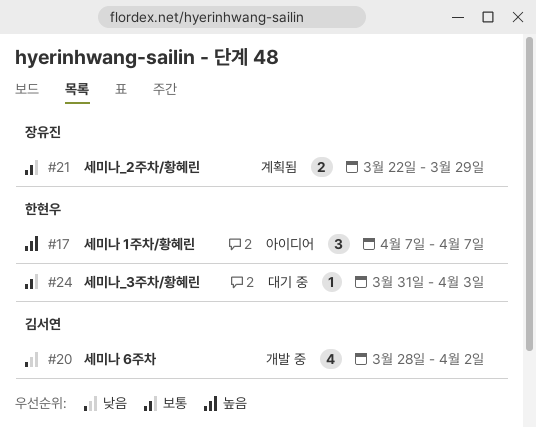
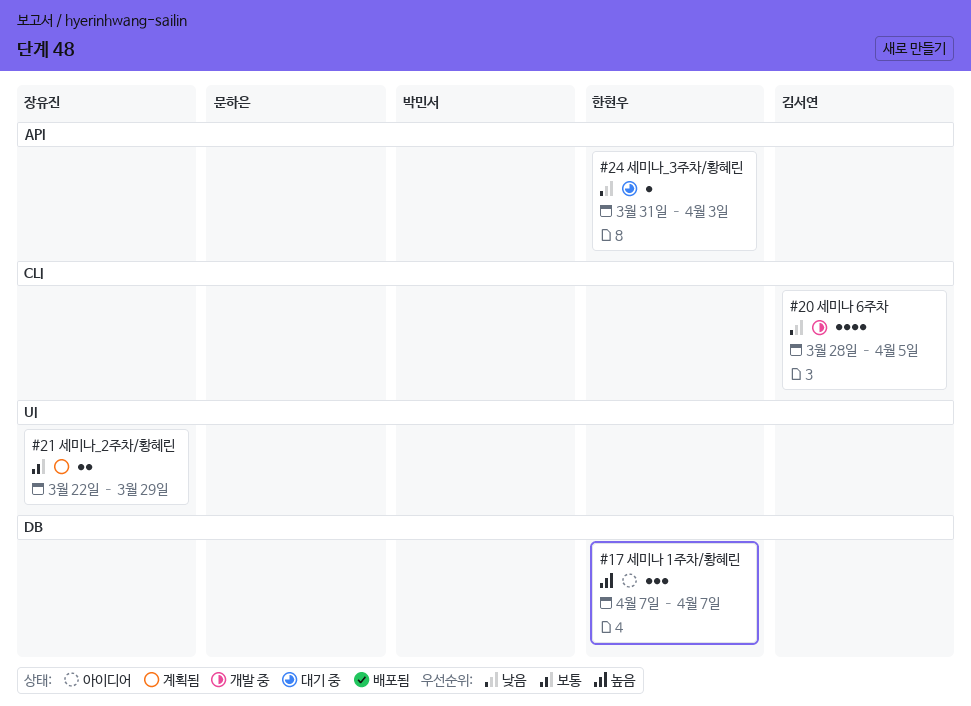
#20, due: Apr 2 -> Apr 5
#24, priority: 보통 -> 낮음

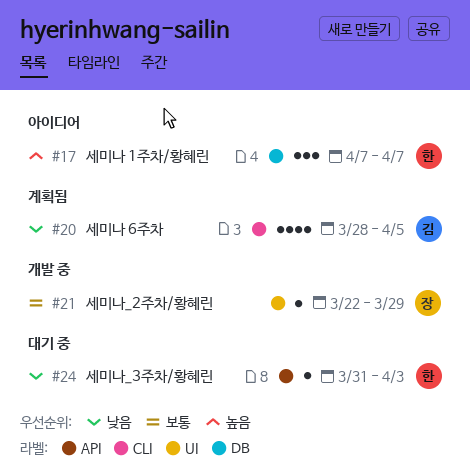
#20, status: 개발 중 -> 계획됨
#21, status: 계획됨 -> 개발 중
#21, estimate: 2 -> 1

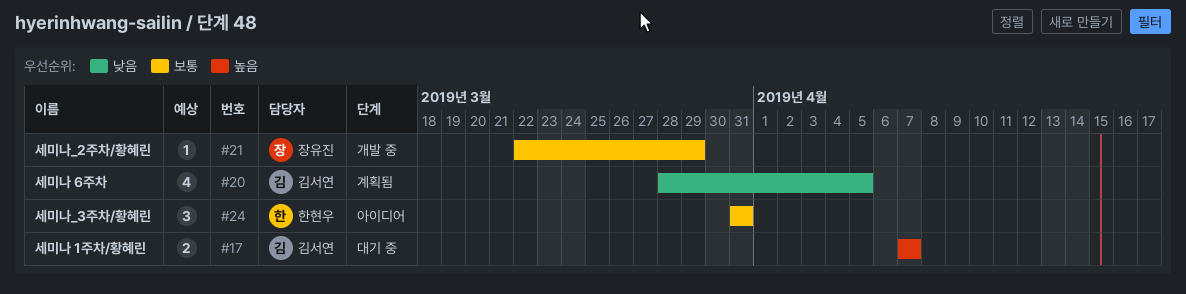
#17, status: 아이디어 -> 대기 중
#17, owner: 한현우 -> 김서연
#17, estimate: 3 -> 2
#24, status: 대기 중 -> 아이디어
#24, priority: 낮음 -> 보통
#24, estimate: 1 -> 3
#24, due: Apr 3 -> Mar 31

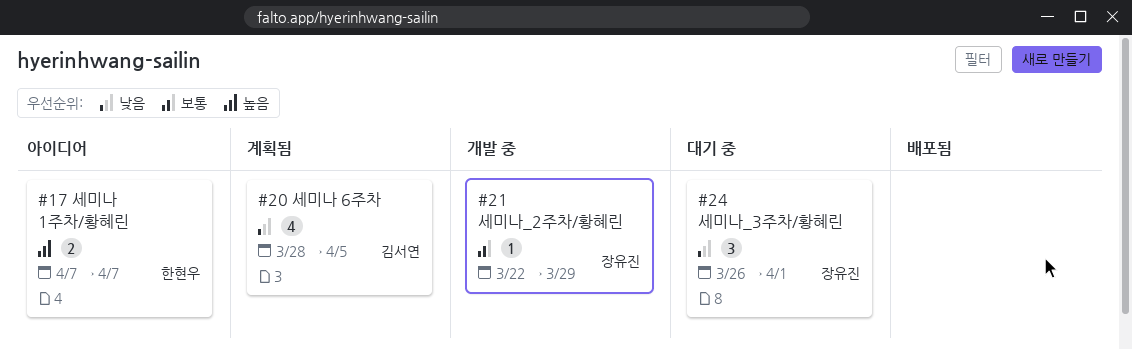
#17, status: 대기 중 -> 아이디어
#17, owner: 김서연 -> 한현우
#24, status: 아이디어 -> 대기 중
#24, owner: 한현우 -> 장유진
#24, priority: 보통 -> 낮음
#24, start: Mar 31 -> Mar 26
#24, due: Mar 31 -> Apr 1

